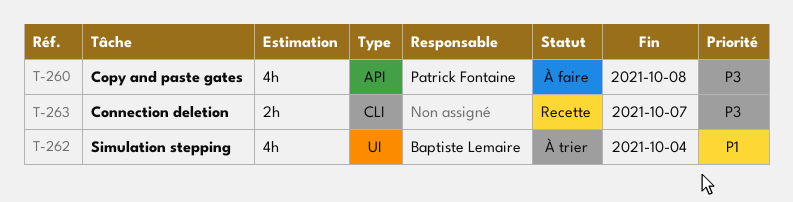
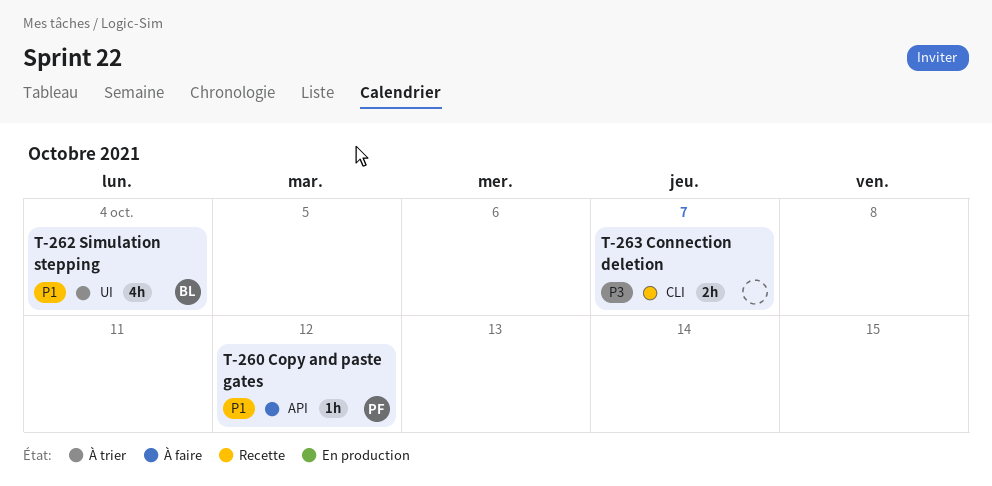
T-260, priority: P3 -> P1
T-260, estimate: 4h -> 1h
T-260, due: Oct 8 -> Oct 12

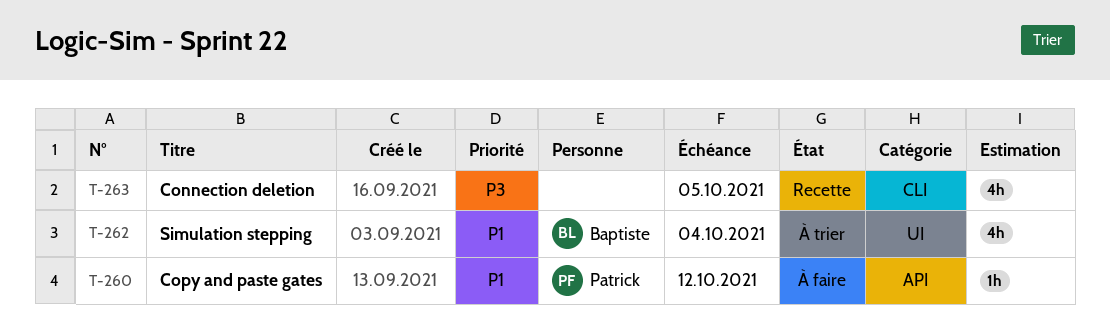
T-263, estimate: 2h -> 4h
T-263, due: Oct 7 -> Oct 5

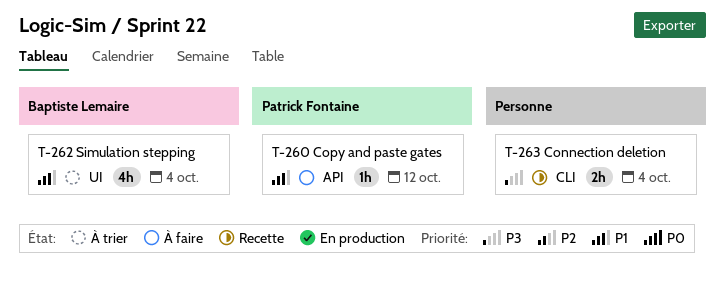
T-263, estimate: 4h -> 2h
T-263, due: Oct 5 -> Oct 4

